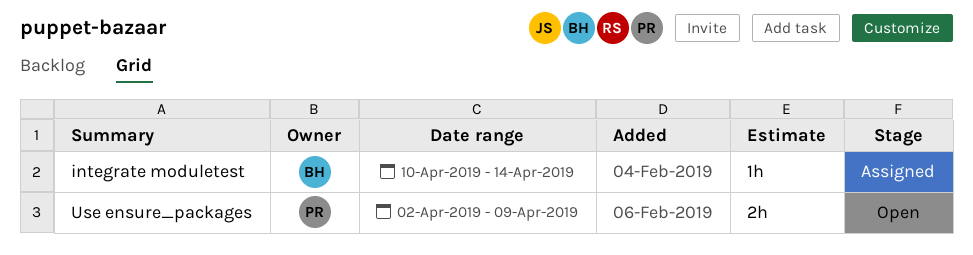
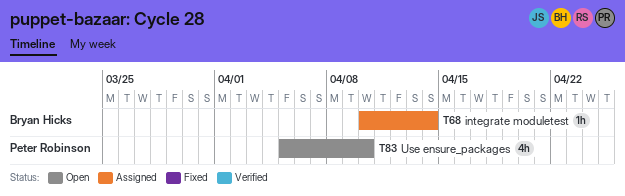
Use ensure_packages, estimate: 2h -> 4h
Use ensure_packages, start: Apr 2 -> Apr 5
Use ensure_packages, due: Apr 9 -> Apr 10

